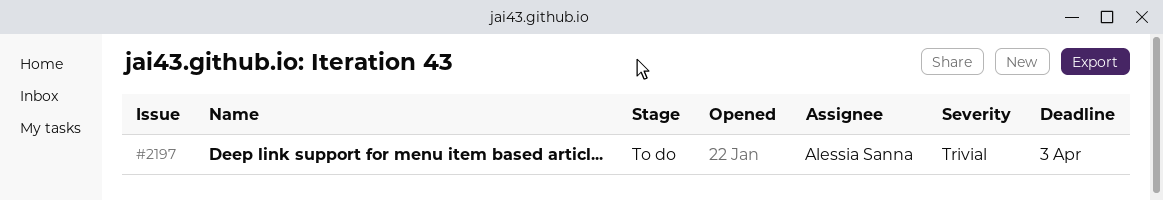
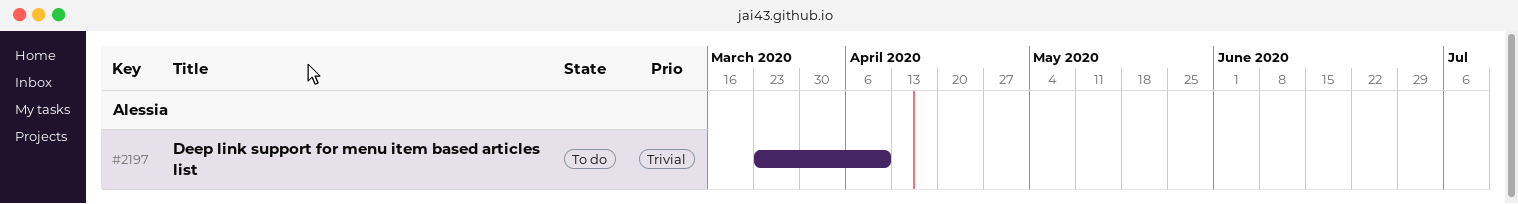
#2197, due: Apr 3 -> Apr 10

